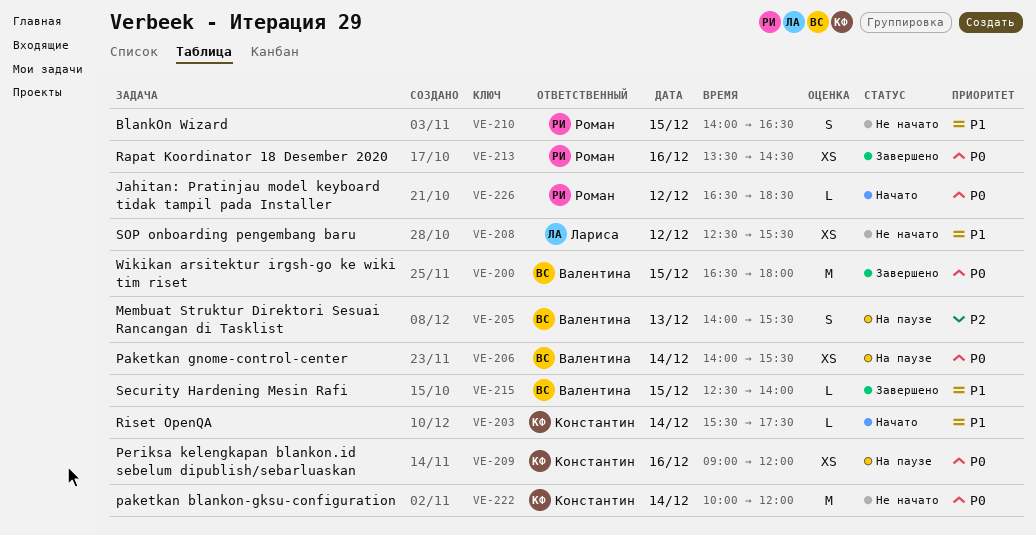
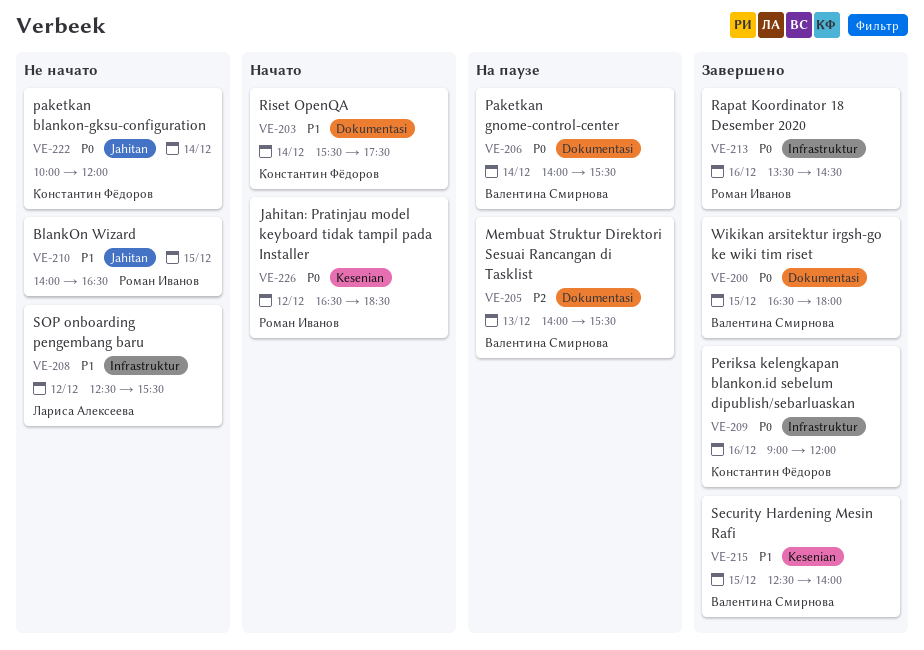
VE-209, status: На паузе -> Завершено

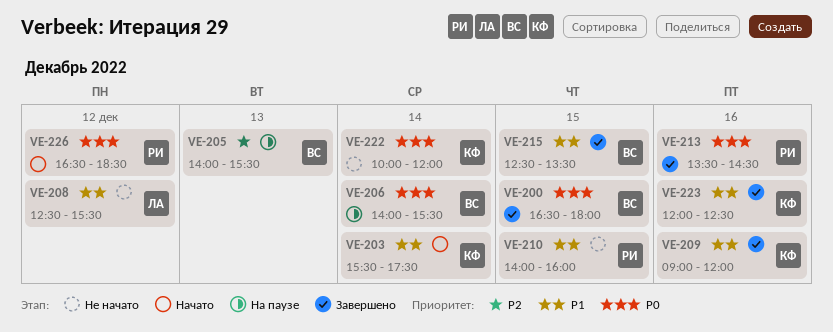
VE-209, priority: P0 -> P1
VE-210, ends: 16:30 -> 16:00
VE-215, ends: 14:00 -> 13:30
VE-223: none -> present

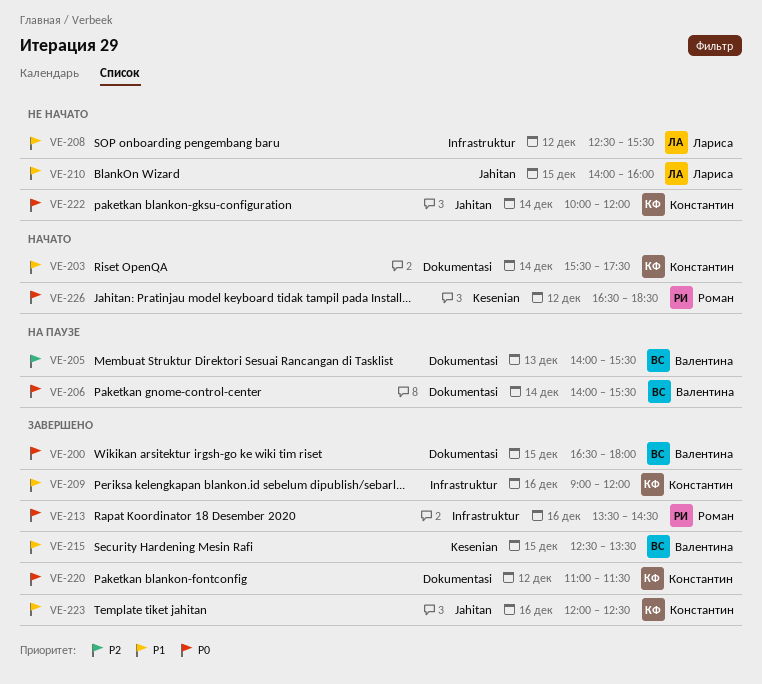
VE-210, owner: Роман -> Лариса
VE-220: none -> present

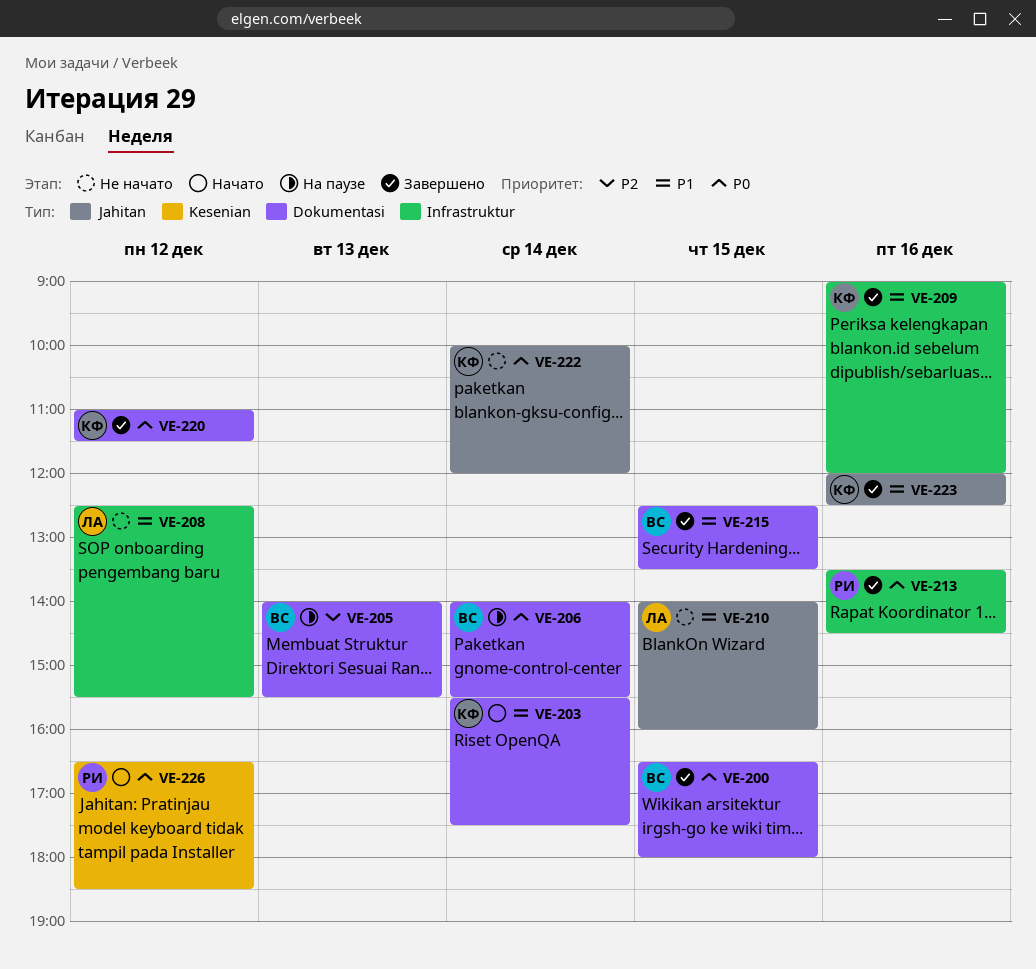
VE-215, label: Kesenian -> Dokumentasi

